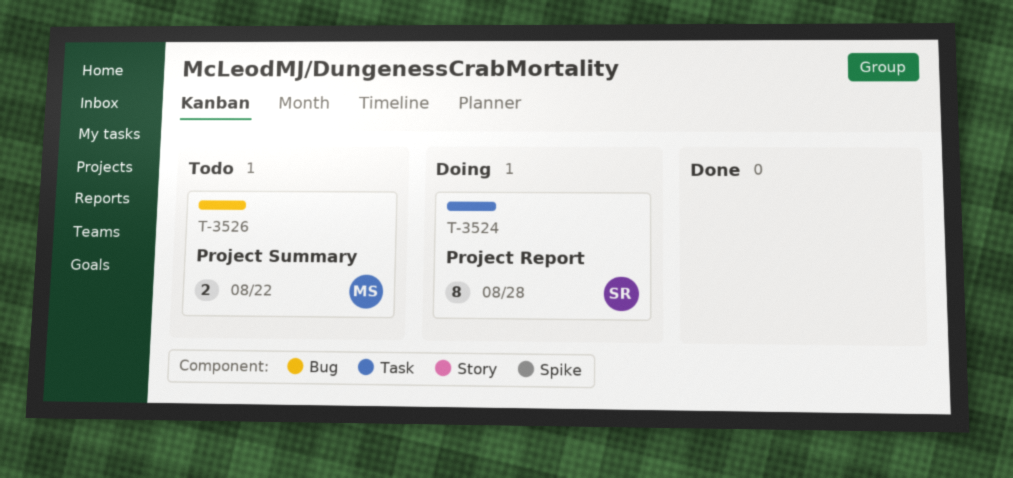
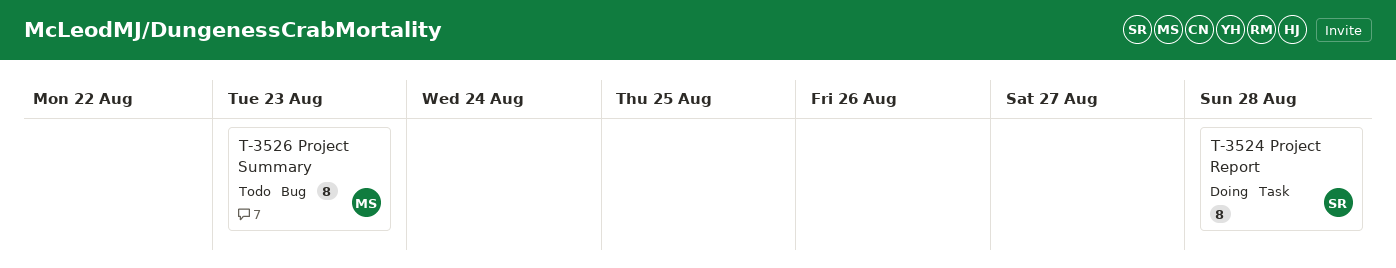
T-3526, estimate: 2 -> 8
T-3526, due: Aug 22 -> Aug 23

